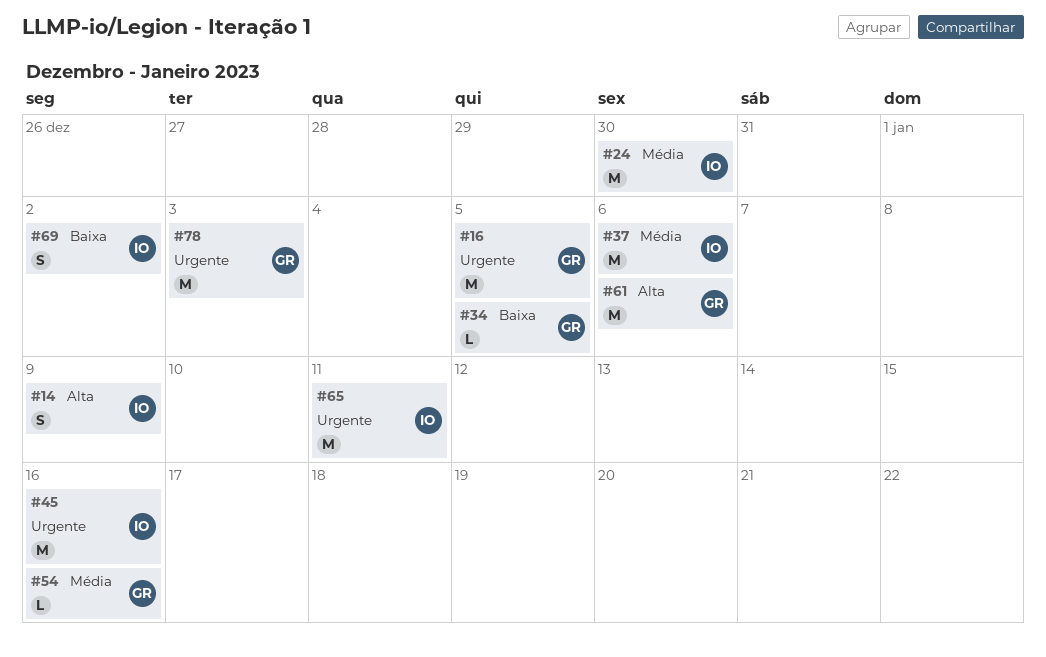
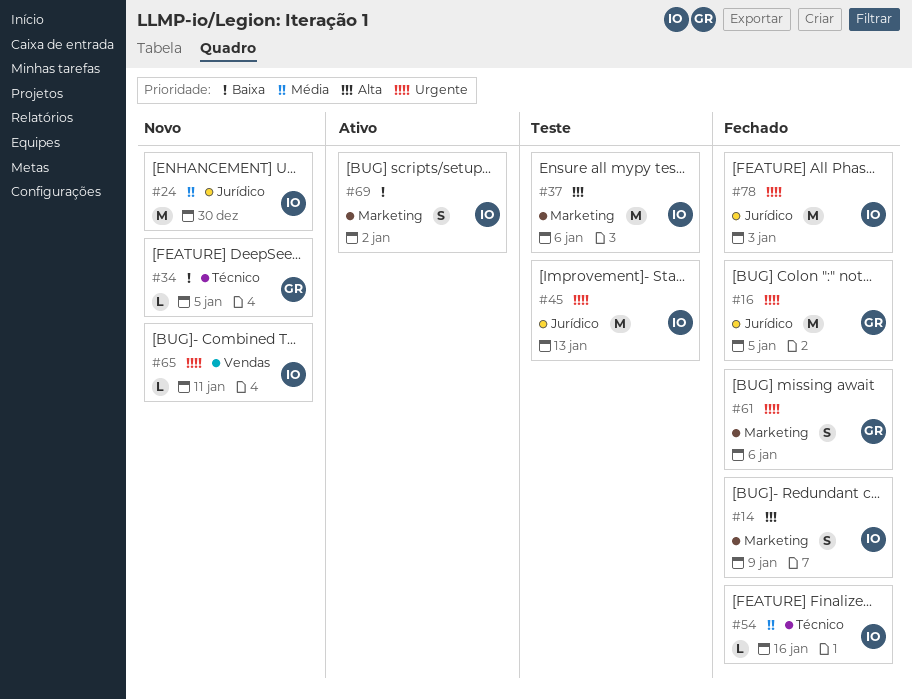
#37, priority: Média -> Alta
#45, due: Jan 16 -> Jan 13
#54, owner: GR -> IO
#61, priority: Alta -> Urgente
#61, estimate: M -> S
#65, estimate: M -> L
#78, owner: GR -> IO

